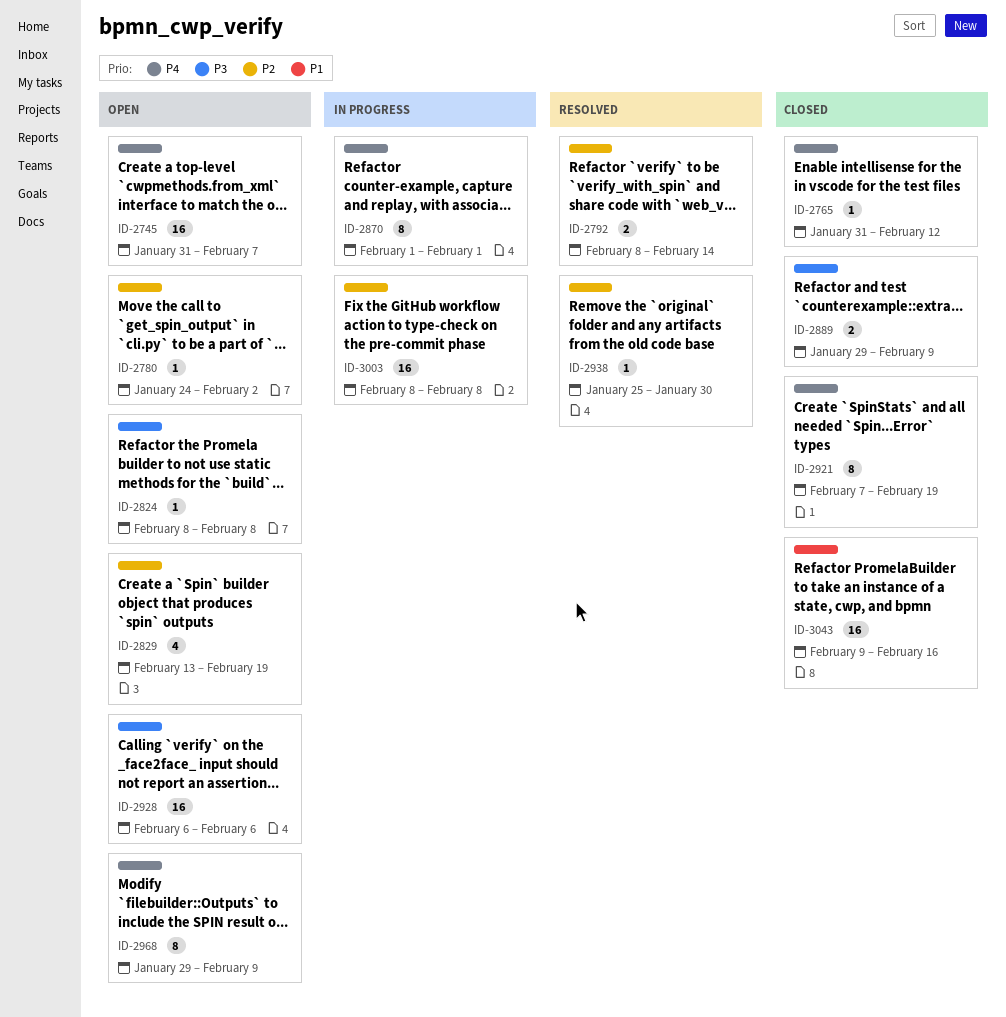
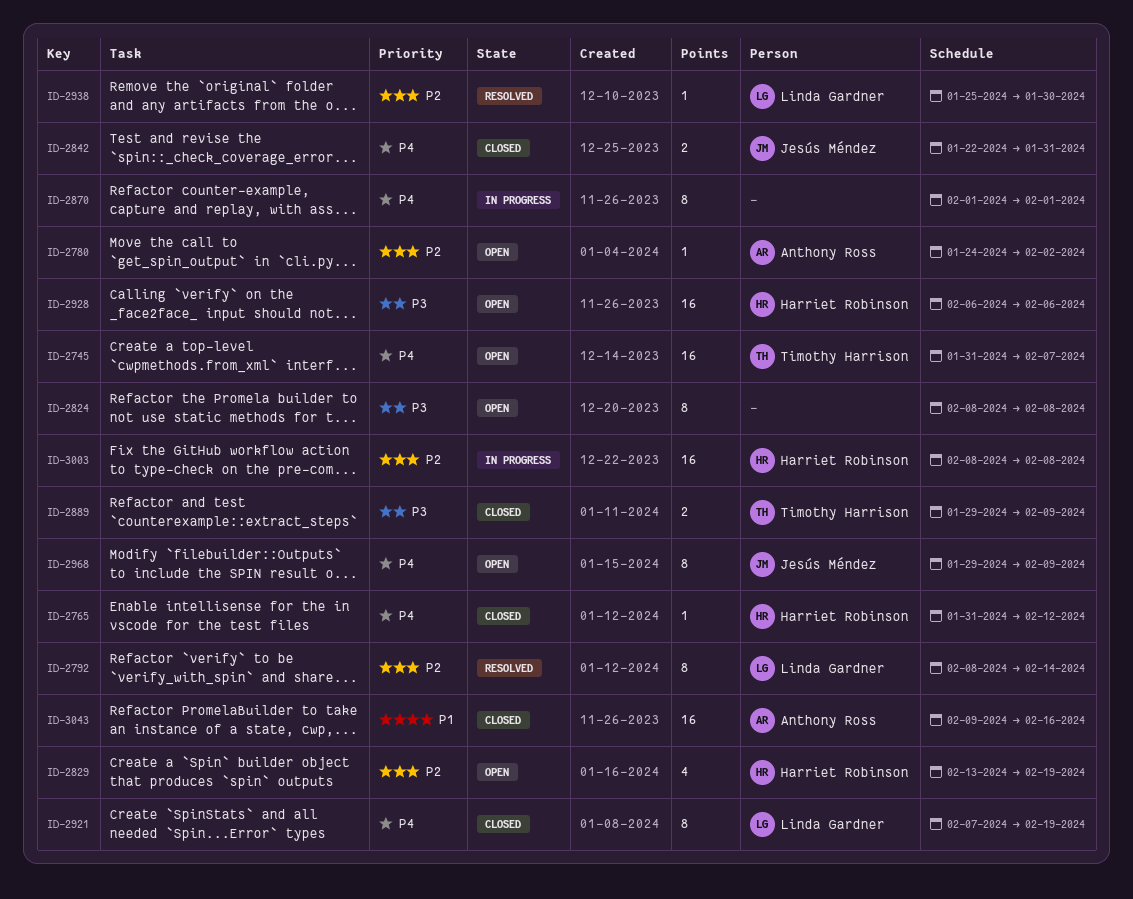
ID-2792, estimate: 2 -> 8
ID-2824, estimate: 1 -> 8
ID-2842: none -> present

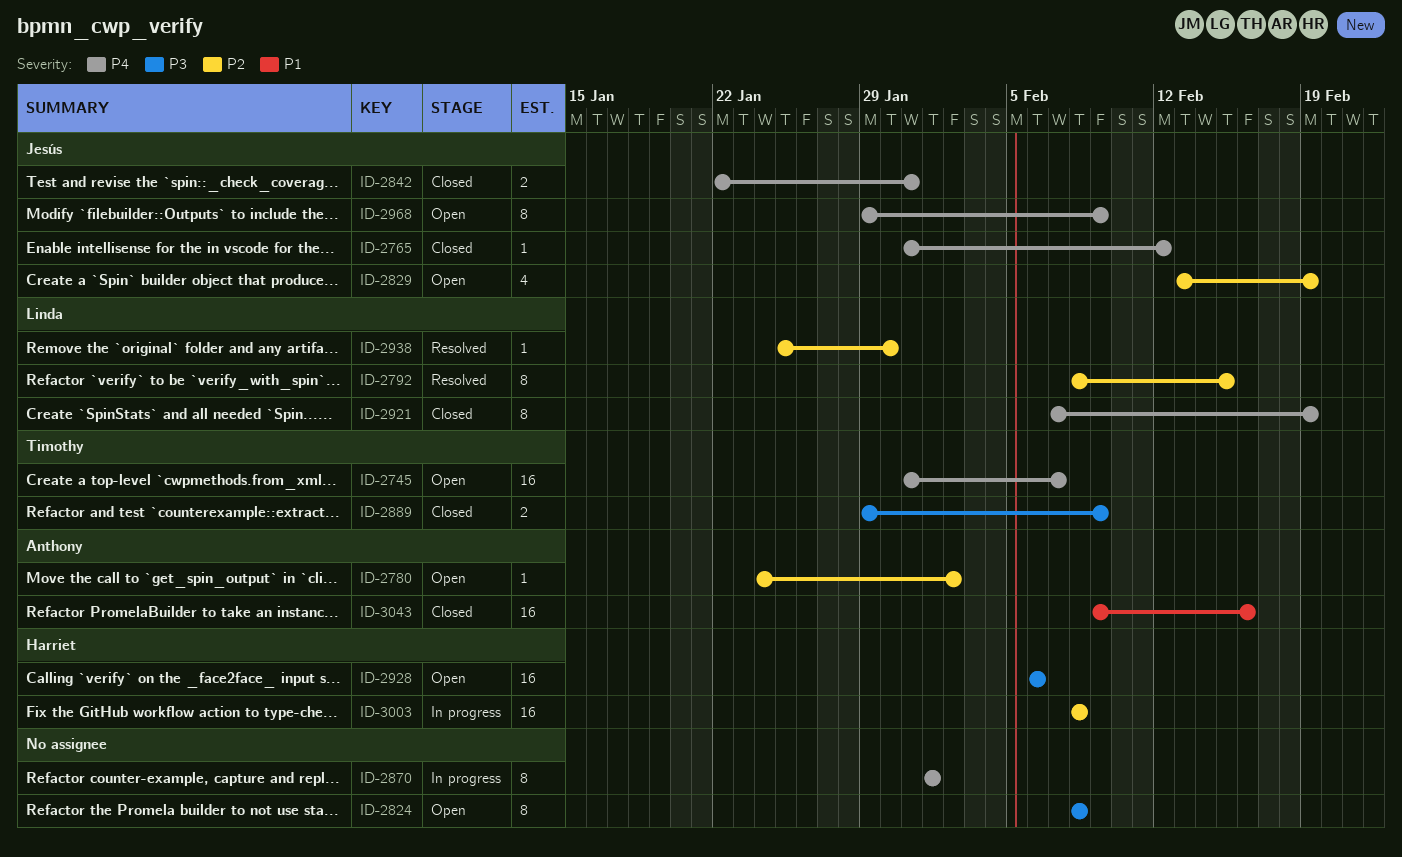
ID-2765, owner: Harriet Robinson -> Jesús Méndez
ID-2792, due: Feb 14 -> Feb 15
ID-2829, owner: Harriet Robinson -> Jesús Méndez

